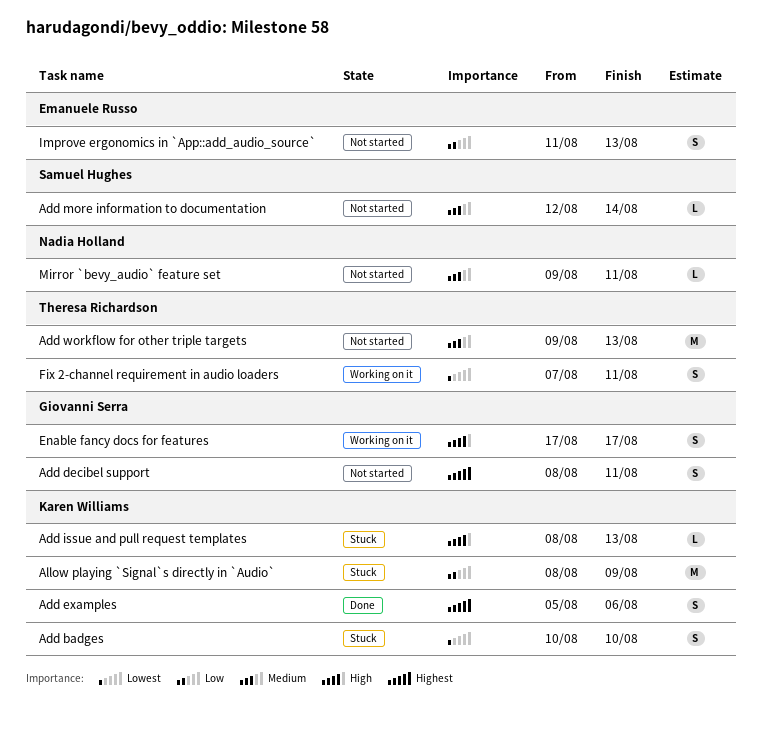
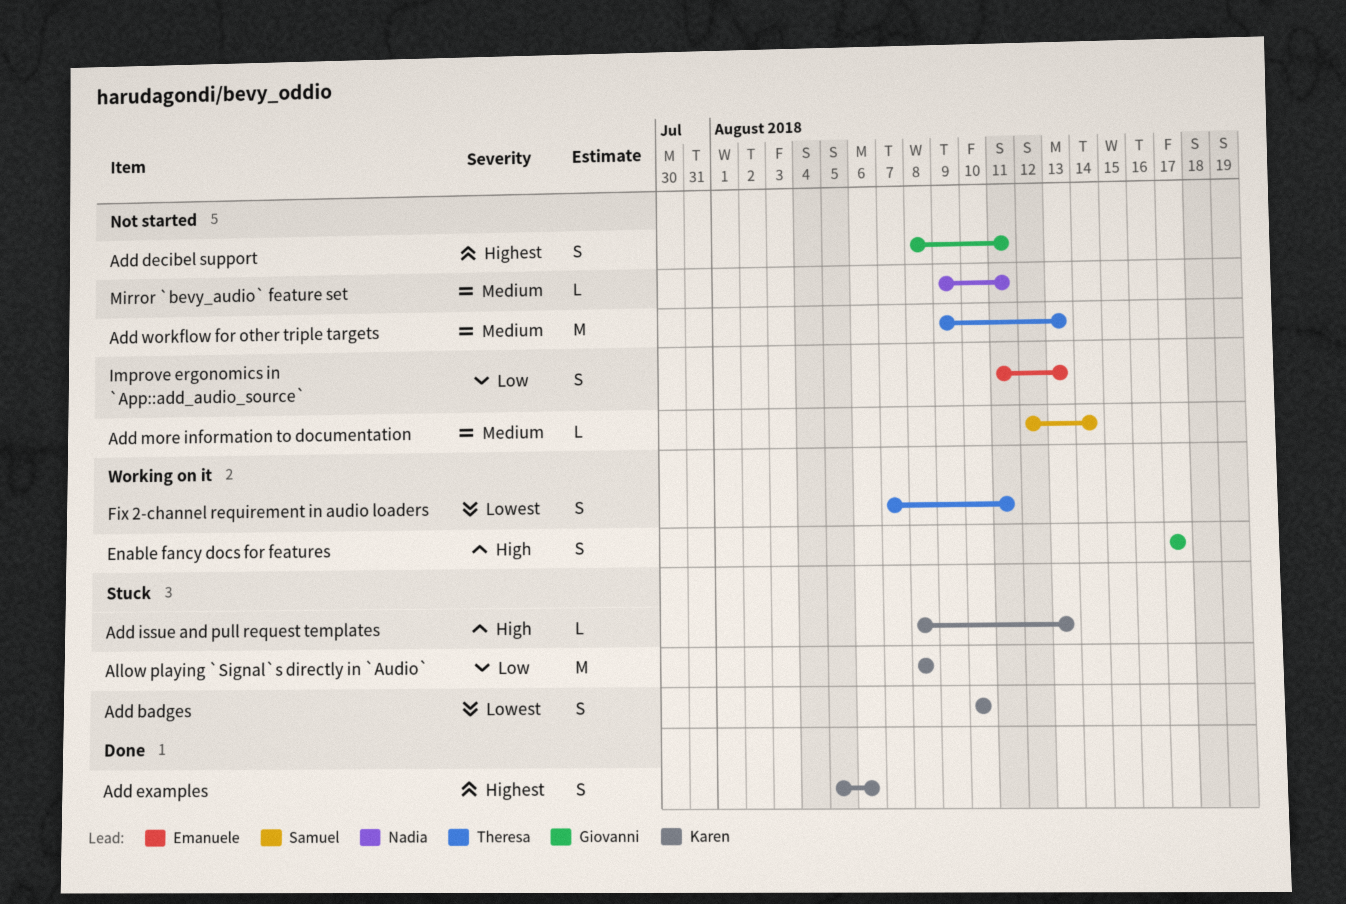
Allow playing `Signal`s directly in `Audio`, due: Aug 9 -> Aug 8

